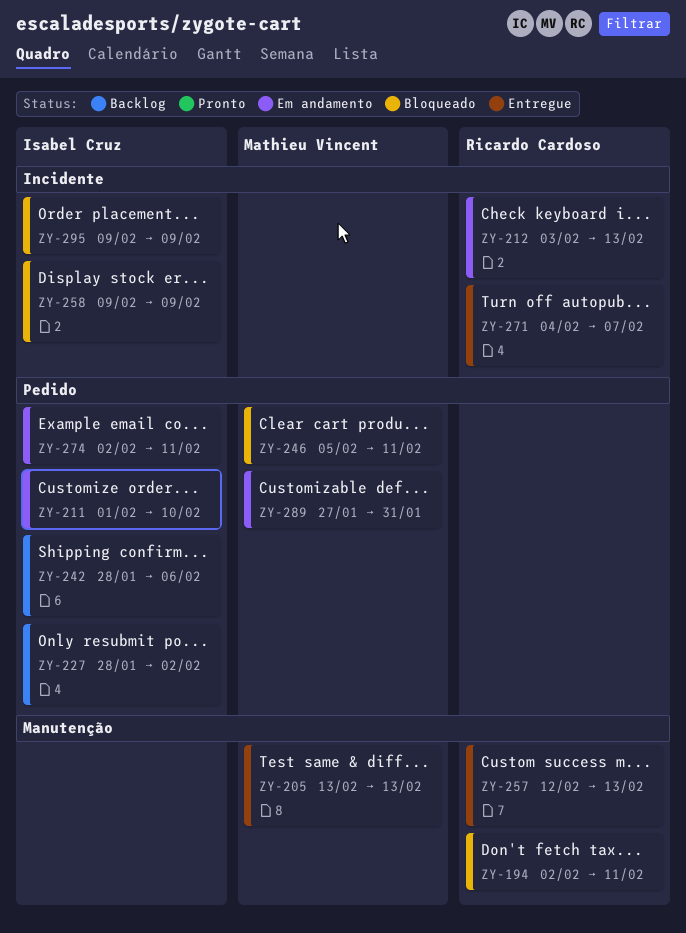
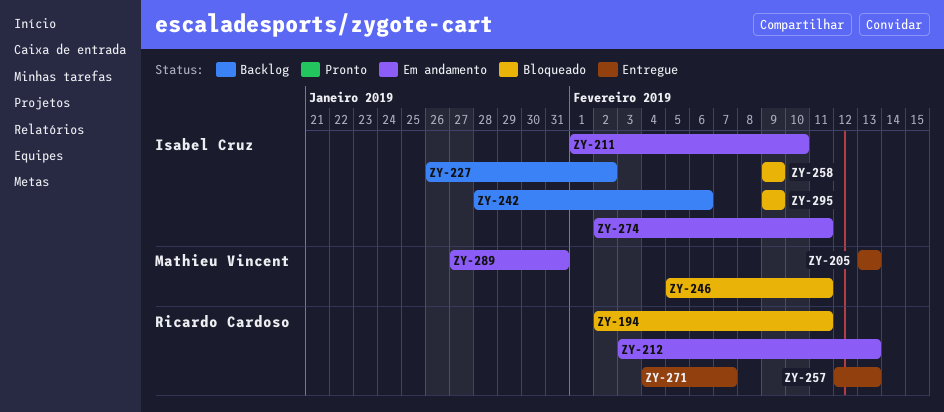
ZY-227, start: Jan 28 -> Jan 26

